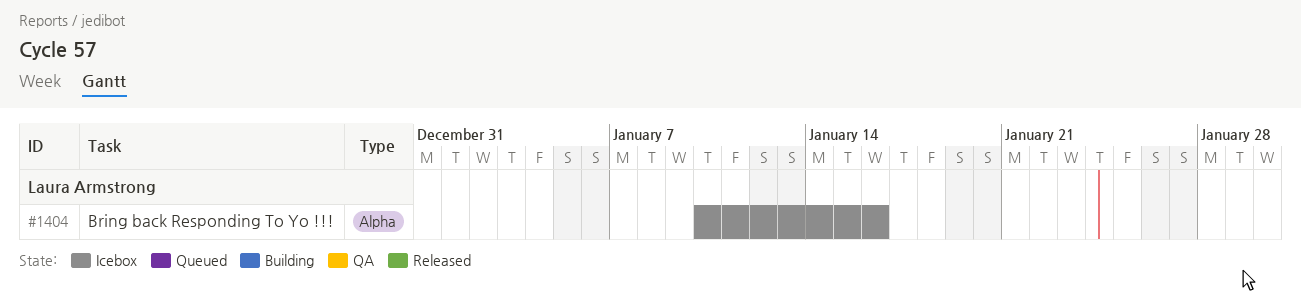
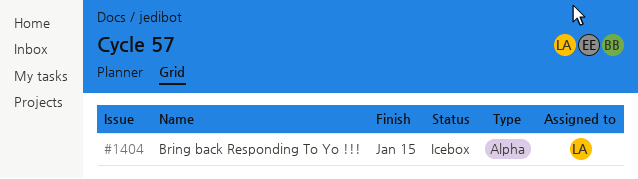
#1404, due: Jan 16 -> Jan 15

